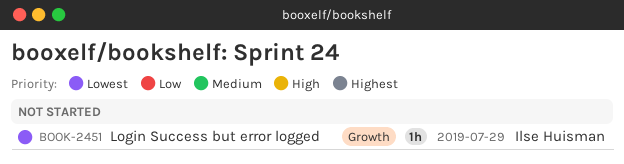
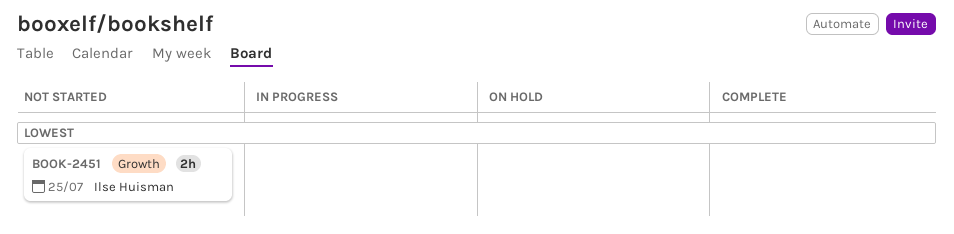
BOOK-2451, estimate: 1h -> 2h
BOOK-2451, due: Jul 29 -> Jul 25

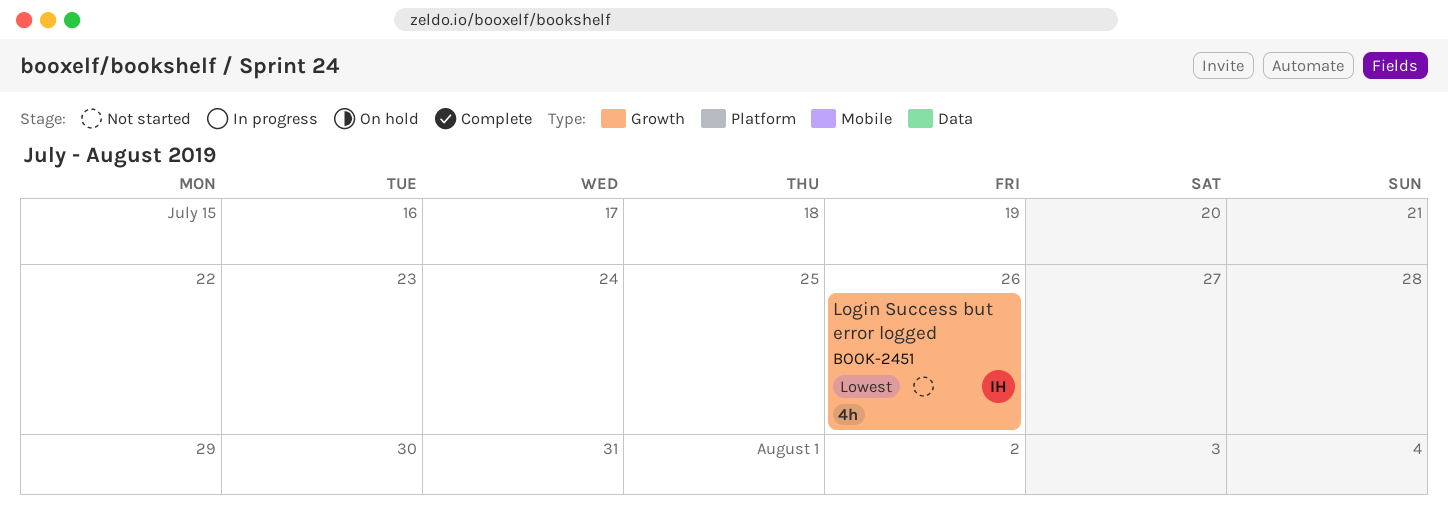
BOOK-2451, estimate: 2h -> 4h
BOOK-2451, due: Jul 25 -> Jul 26

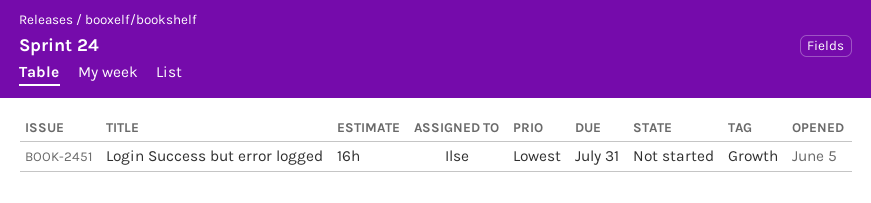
BOOK-2451, estimate: 4h -> 16h
BOOK-2451, due: Jul 26 -> Jul 31

